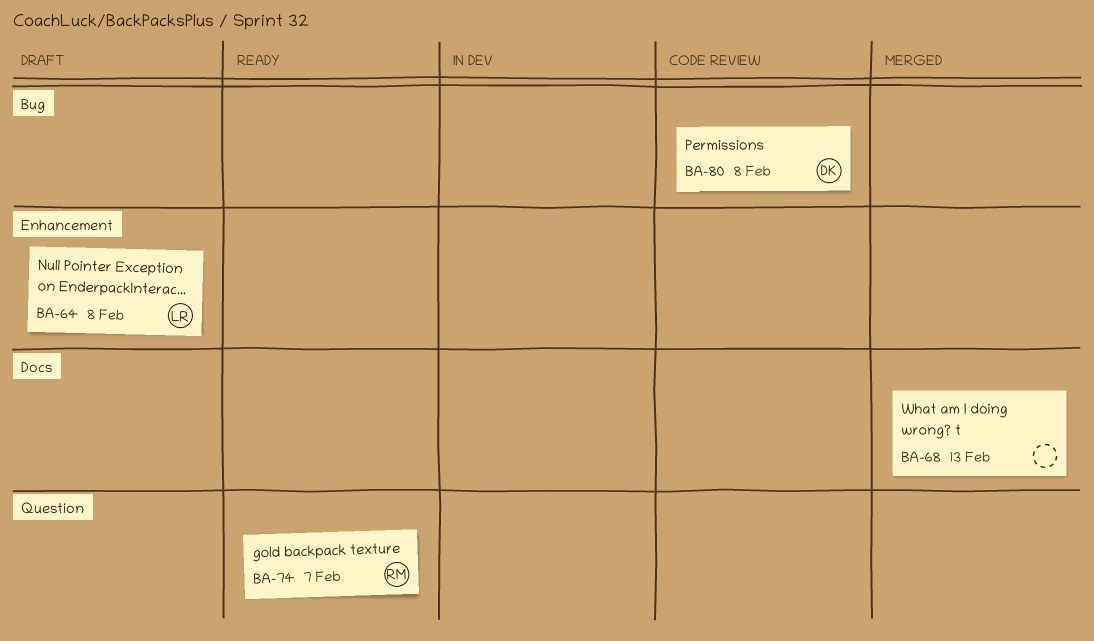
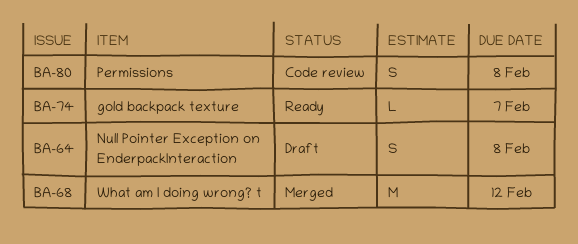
BA-68, due: Feb 13 -> Feb 12

